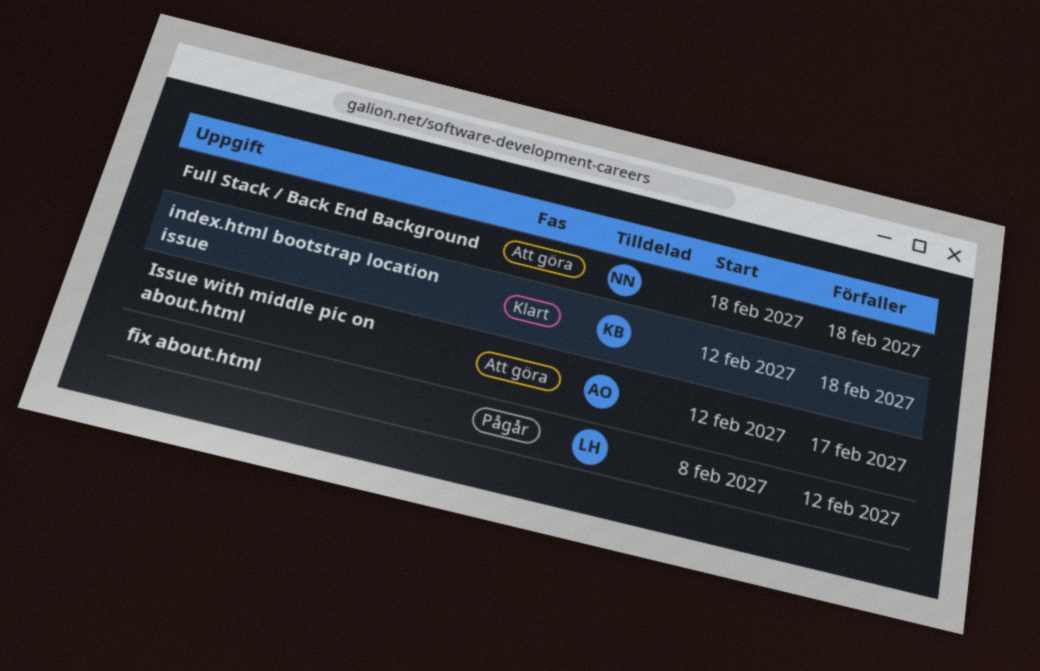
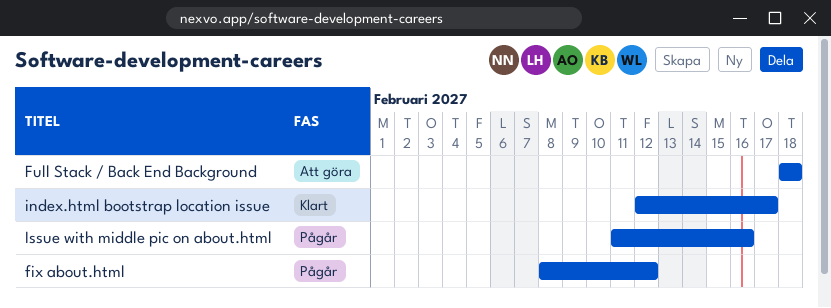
index.html bootstrap location issue, due: Feb 18 -> Feb 17
Issue with middle pic on about.html, status: Att göra -> Pågår
Issue with middle pic on about.html, start: Feb 12 -> Feb 11
Issue with middle pic on about.html, due: Feb 17 -> Feb 16

